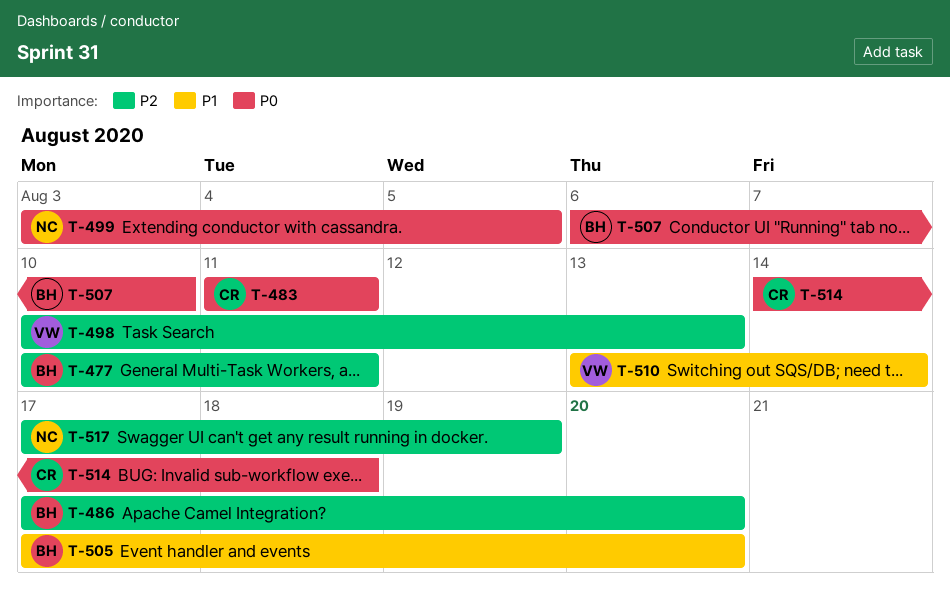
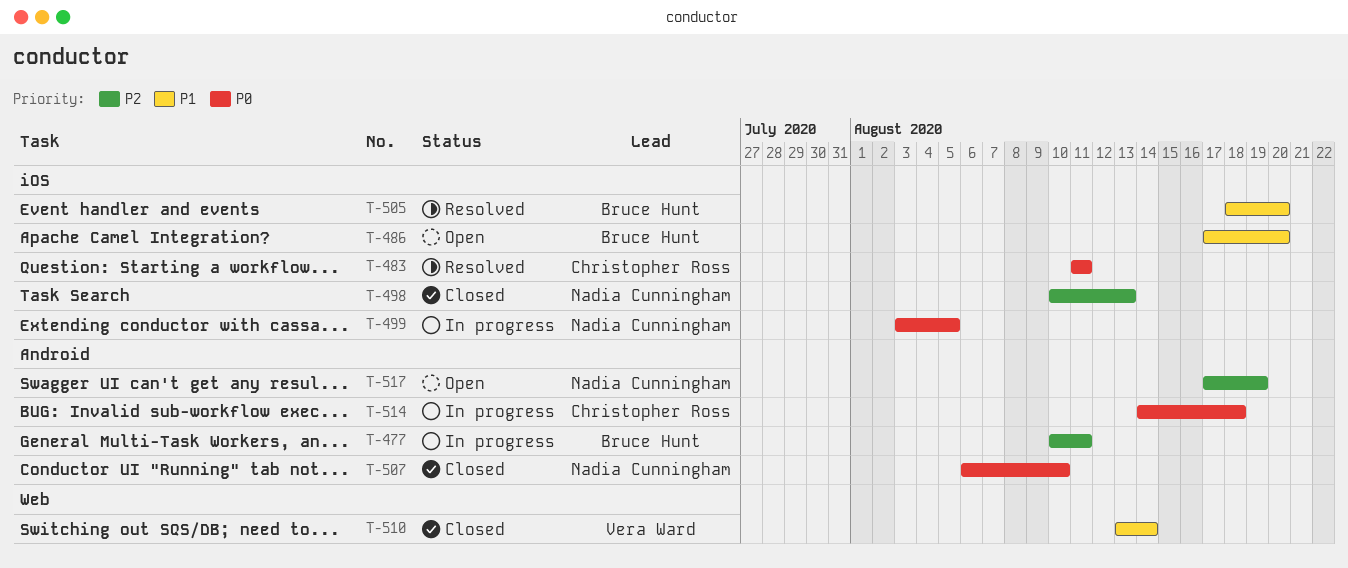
T-486, priority: P2 -> P1
T-498, owner: Vera Ward -> Nadia Cunningham
T-505, start: Aug 17 -> Aug 18
T-507, owner: Bruce Hunt -> Nadia Cunningham

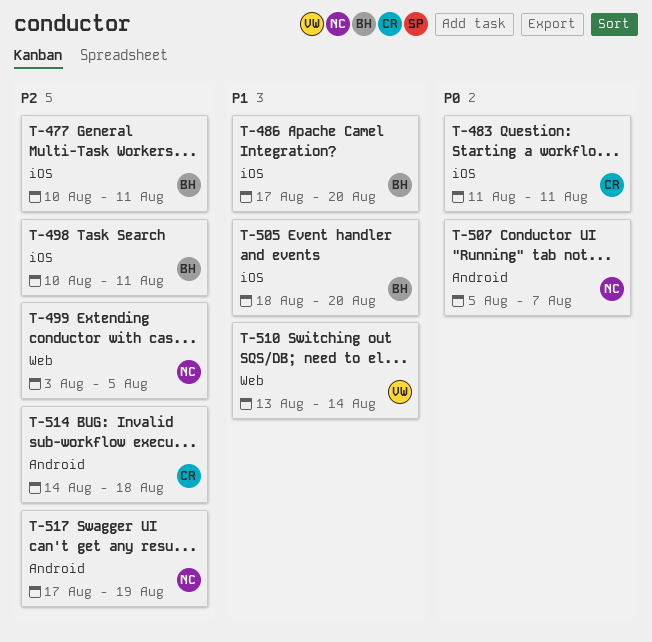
T-477, label: Android -> iOS
T-498, owner: Nadia Cunningham -> Bruce Hunt
T-498, due: Aug 13 -> Aug 11
T-499, priority: P0 -> P2
T-499, label: iOS -> Web
T-507, start: Aug 6 -> Aug 5
T-507, due: Aug 10 -> Aug 7
T-514, priority: P0 -> P2

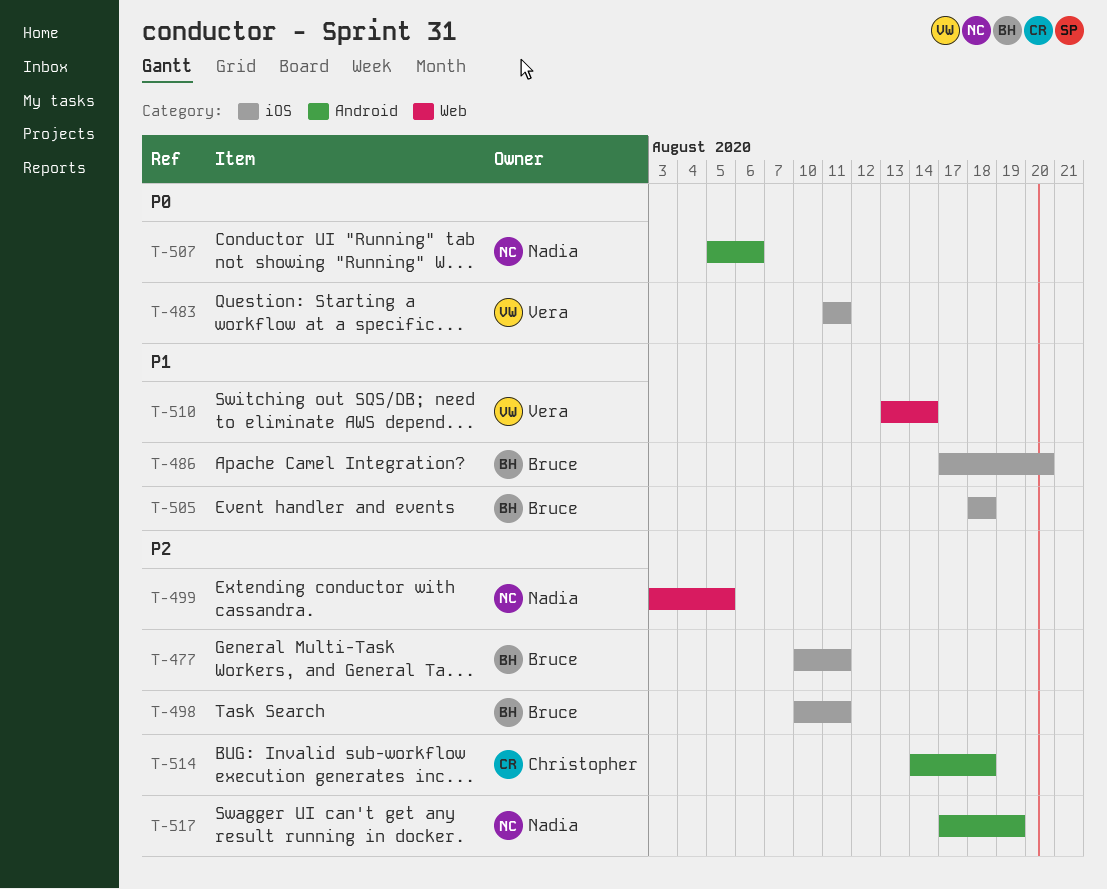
T-483, owner: Christopher -> Vera
T-505, due: Aug 20 -> Aug 18
T-507, due: Aug 7 -> Aug 6

